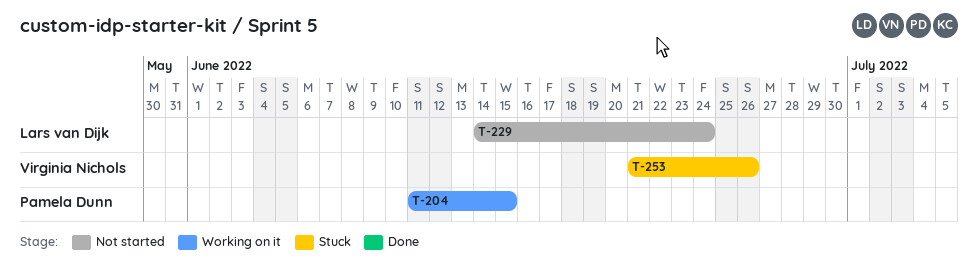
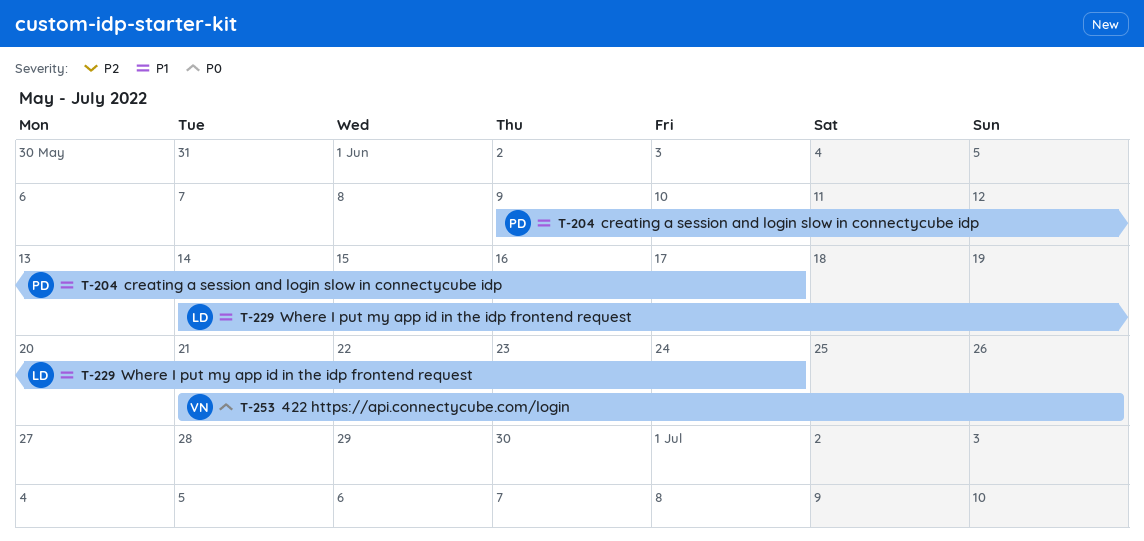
T-204, start: Jun 11 -> Jun 9
T-204, due: Jun 15 -> Jun 17

